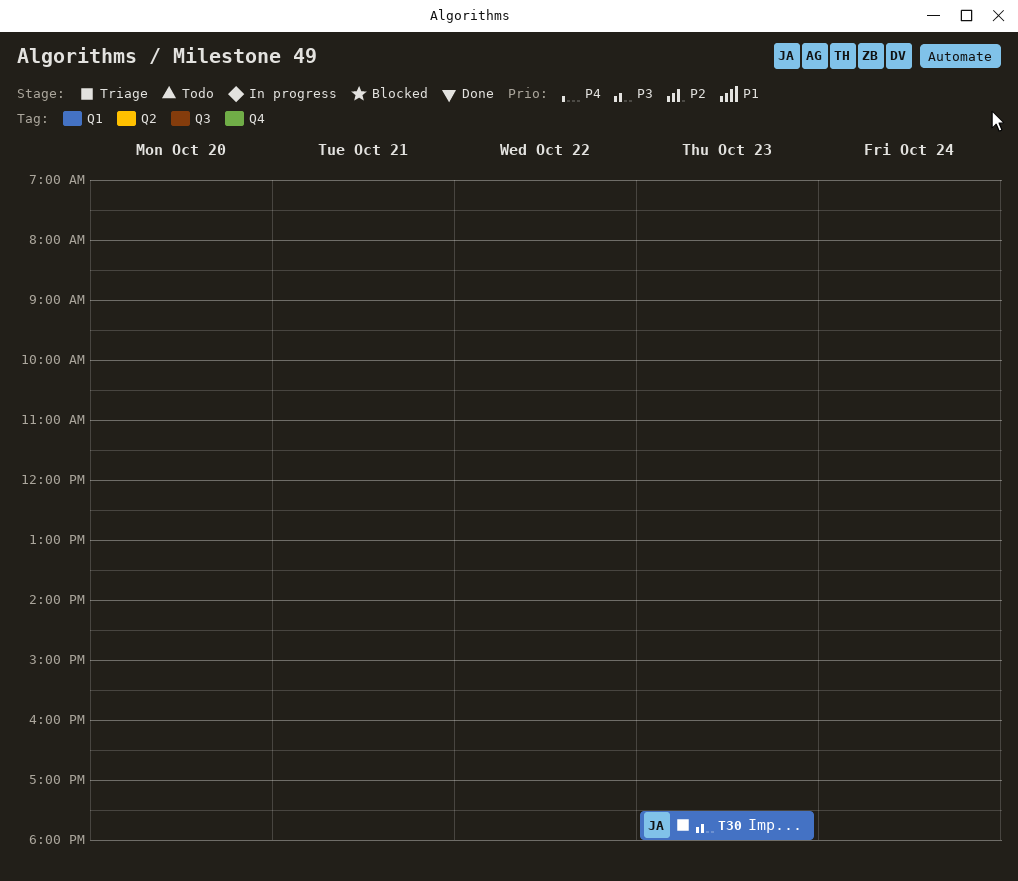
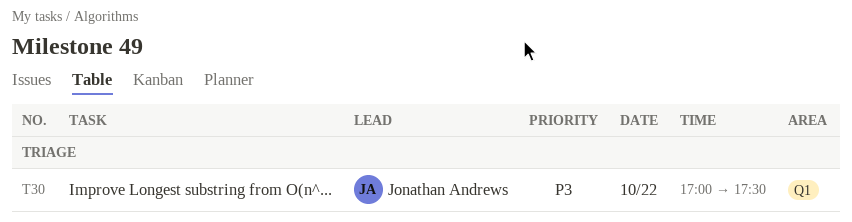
T30, day: Oct 23 -> Oct 22
T30, begins: 17:30 -> 17:00
T30, ends: 18:00 -> 17:30

